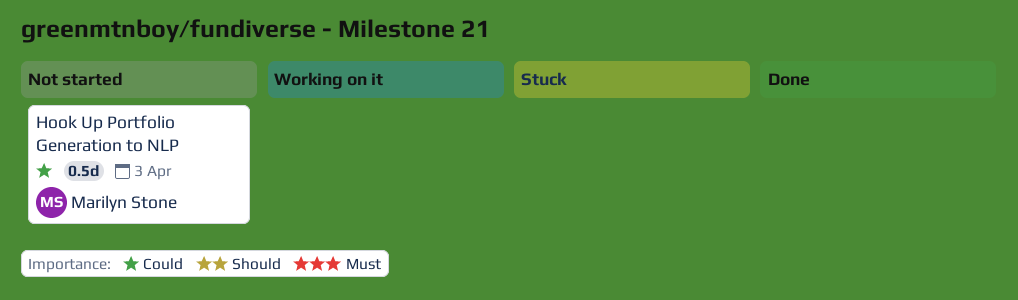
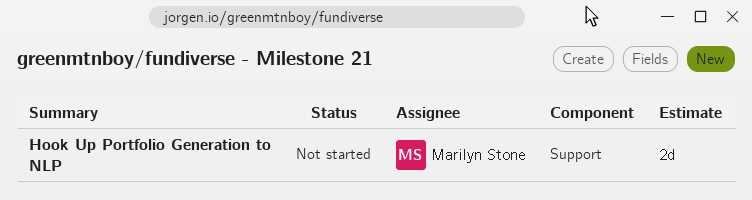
Hook Up Portfolio Generation to NLP, estimate: 0.5d -> 2d

